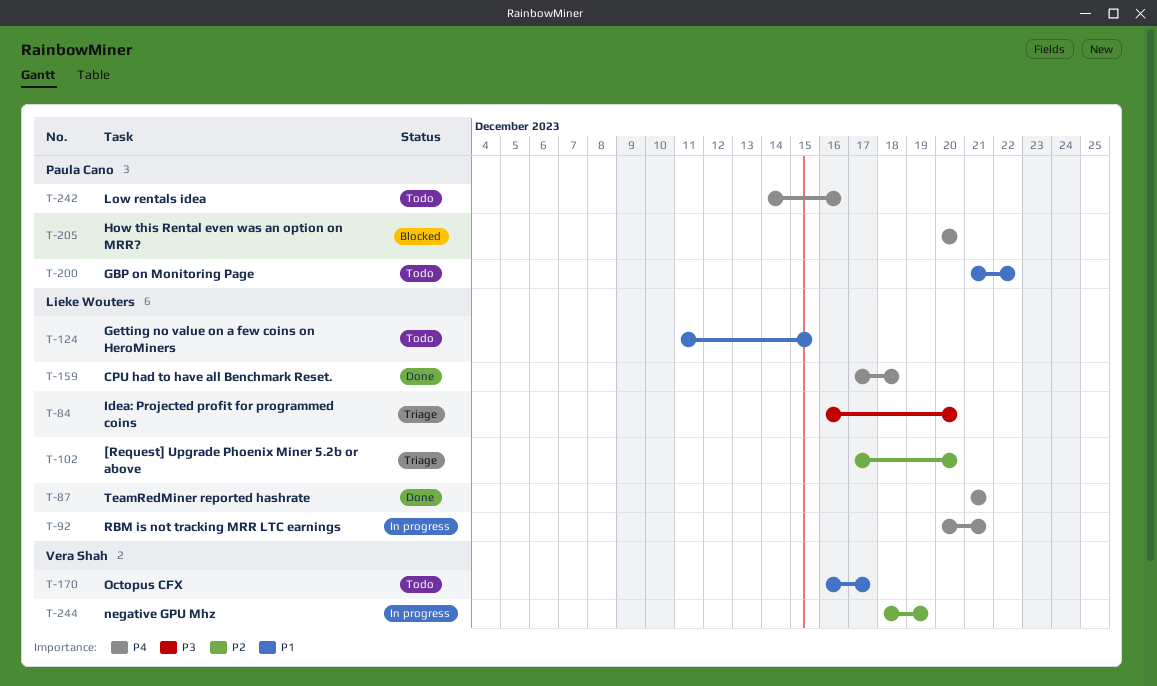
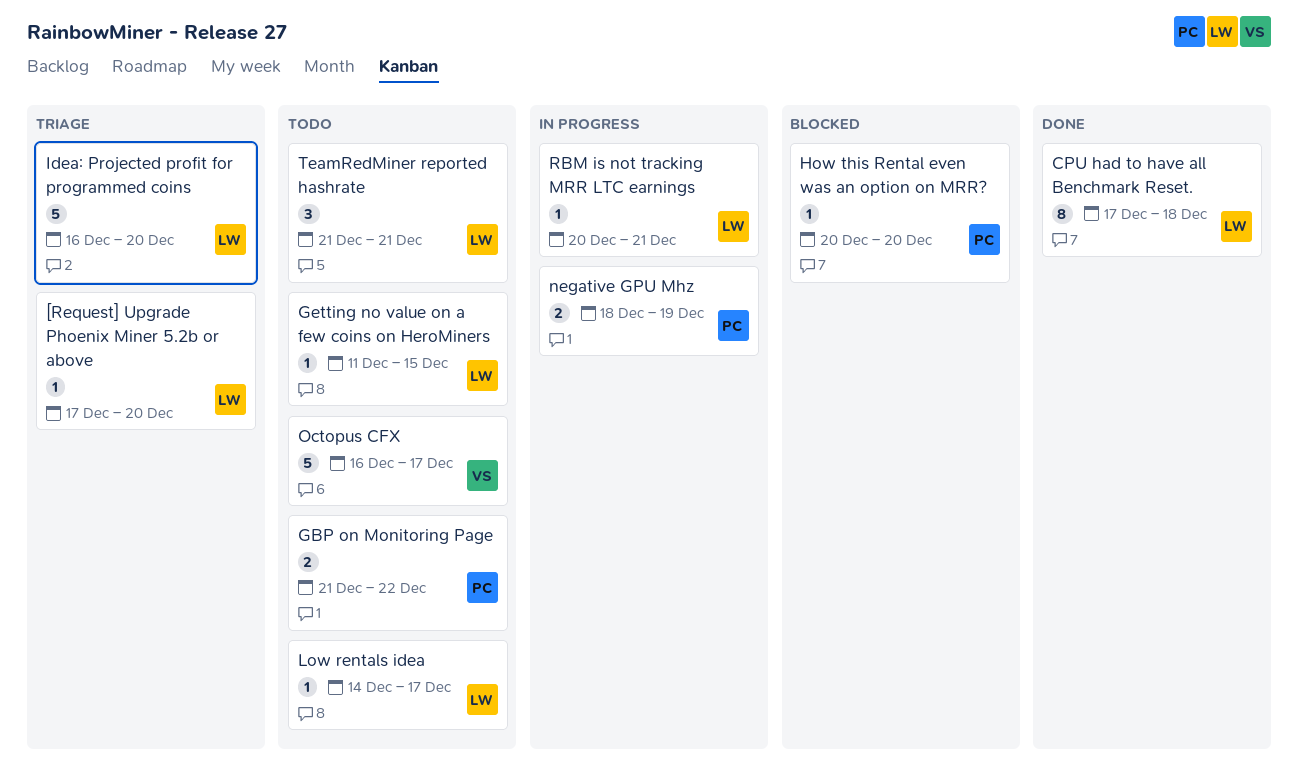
Low rentals idea, owner: Paula Cano -> Lieke Wouters
Low rentals idea, due: Dec 16 -> Dec 17
negative GPU Mhz, owner: Vera Shah -> Paula Cano
TeamRedMiner reported hashrate, status: Done -> Todo

